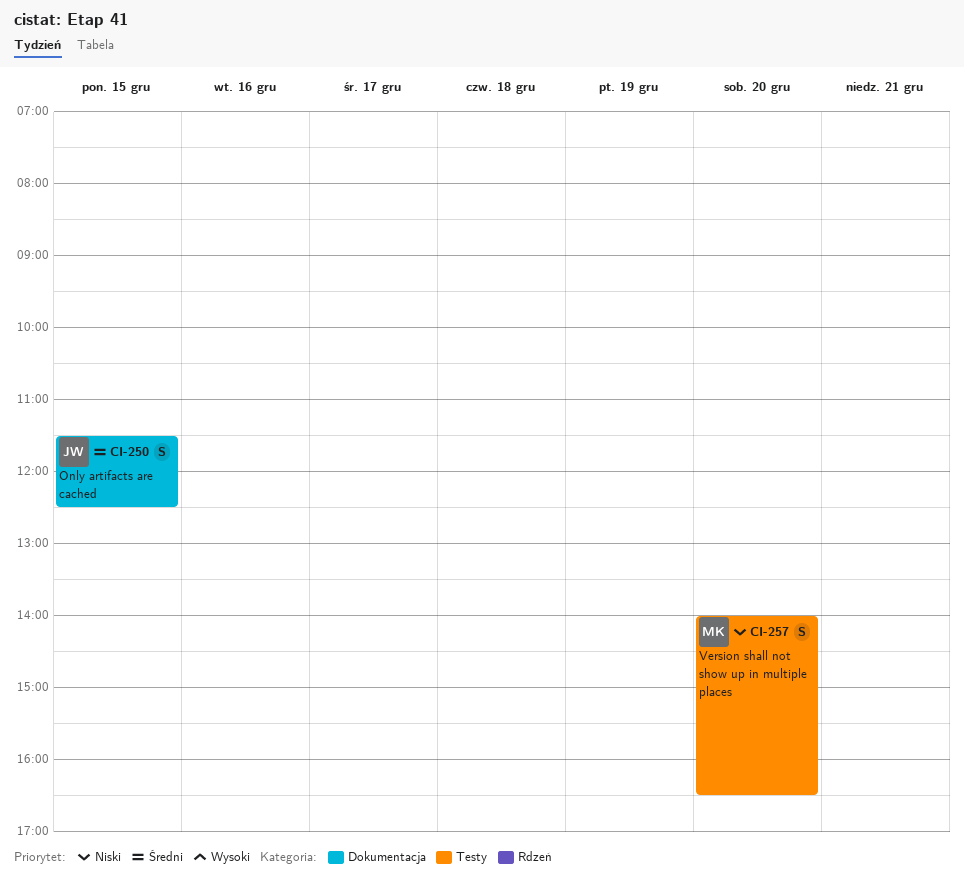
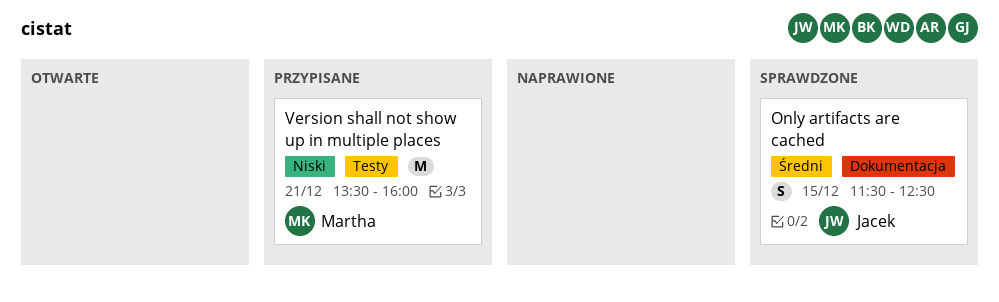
Version shall not show up in multiple places, estimate: S -> M
Version shall not show up in multiple places, day: Dec 20 -> Dec 21
Version shall not show up in multiple places, begins: 14:00 -> 13:30
Version shall not show up in multiple places, ends: 16:30 -> 16:00

